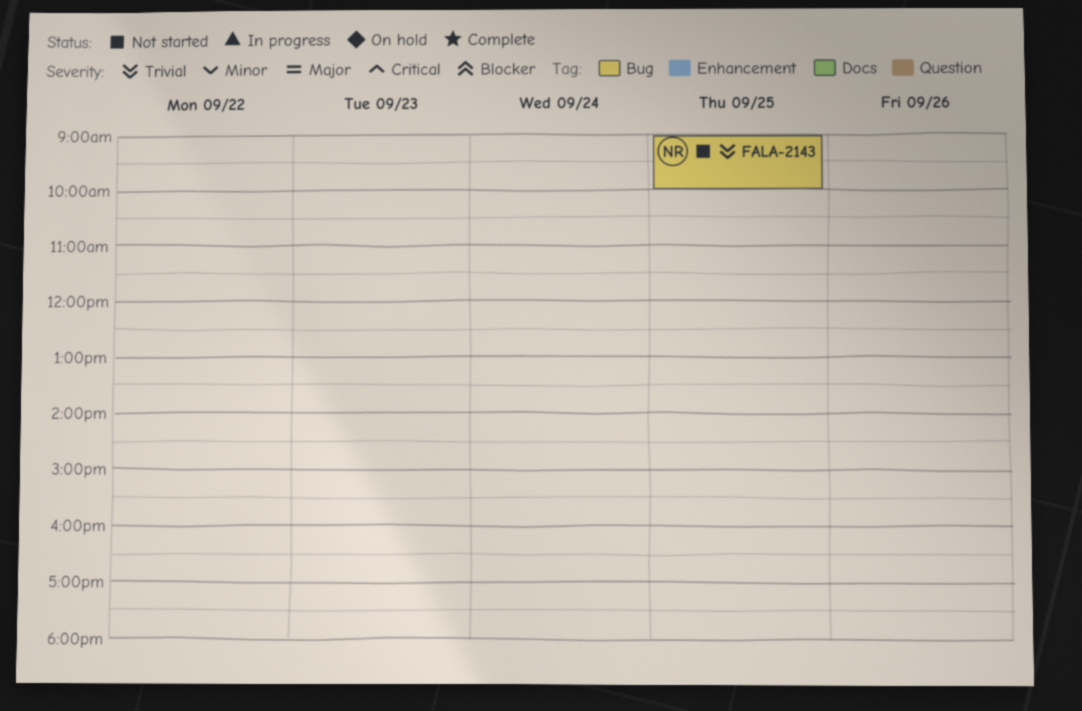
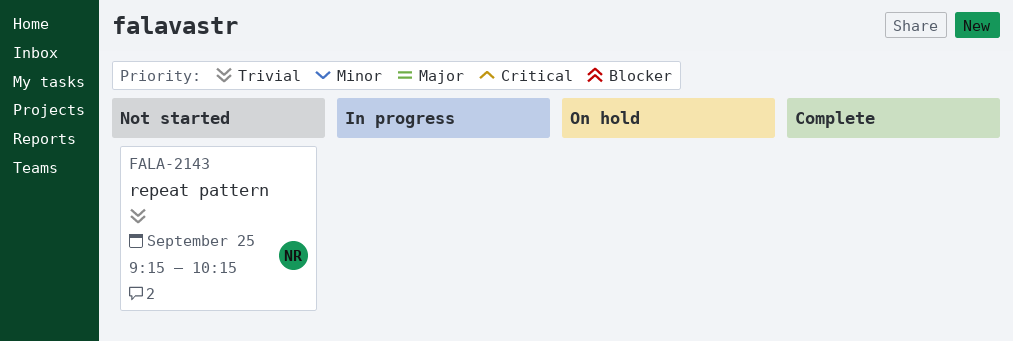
FALA-2143, begins: 09:00 -> 09:15
FALA-2143, ends: 10:00 -> 10:15

